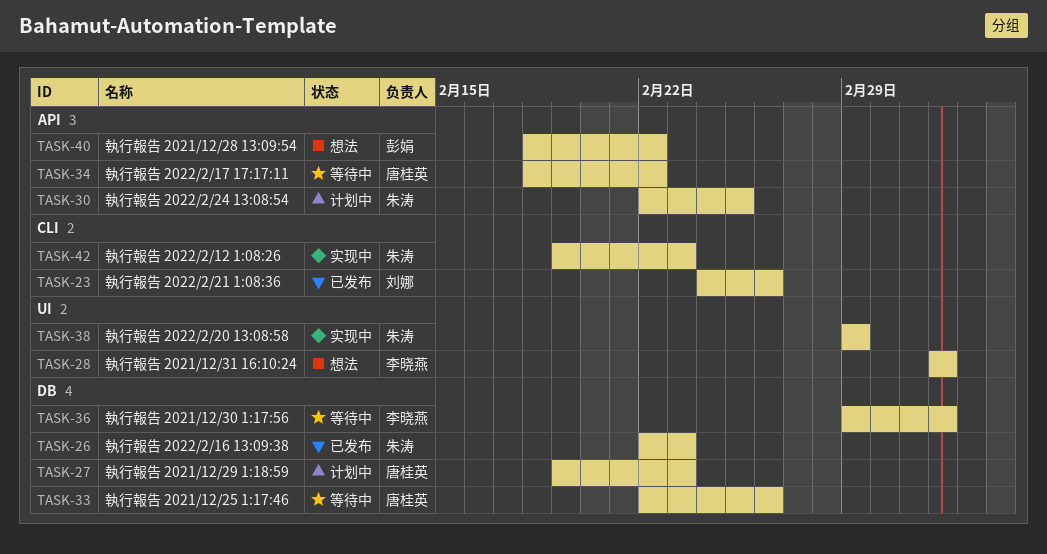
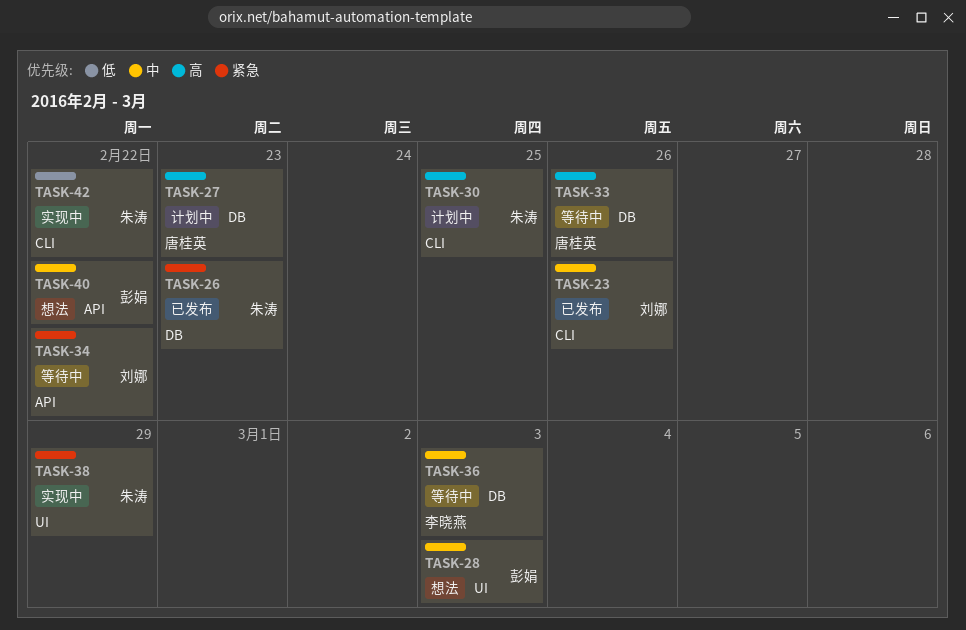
TASK-28, owner: 李晓燕 -> 彭娟
TASK-30, label: API -> CLI
TASK-34, owner: 唐桂英 -> 刘娜
TASK-42, due: Feb 23 -> Feb 22

